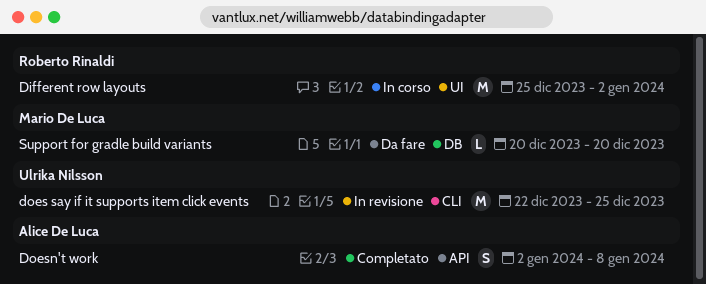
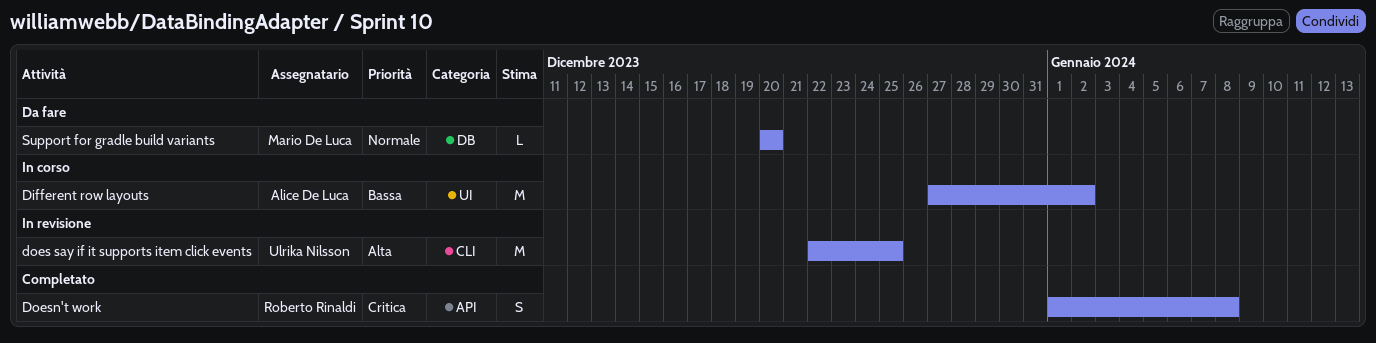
Different row layouts, owner: Roberto Rinaldi -> Alice De Luca
Different row layouts, start: Dec 25 -> Dec 27
Doesn't work, owner: Alice De Luca -> Roberto Rinaldi
Doesn't work, start: Jan 2 -> Jan 1

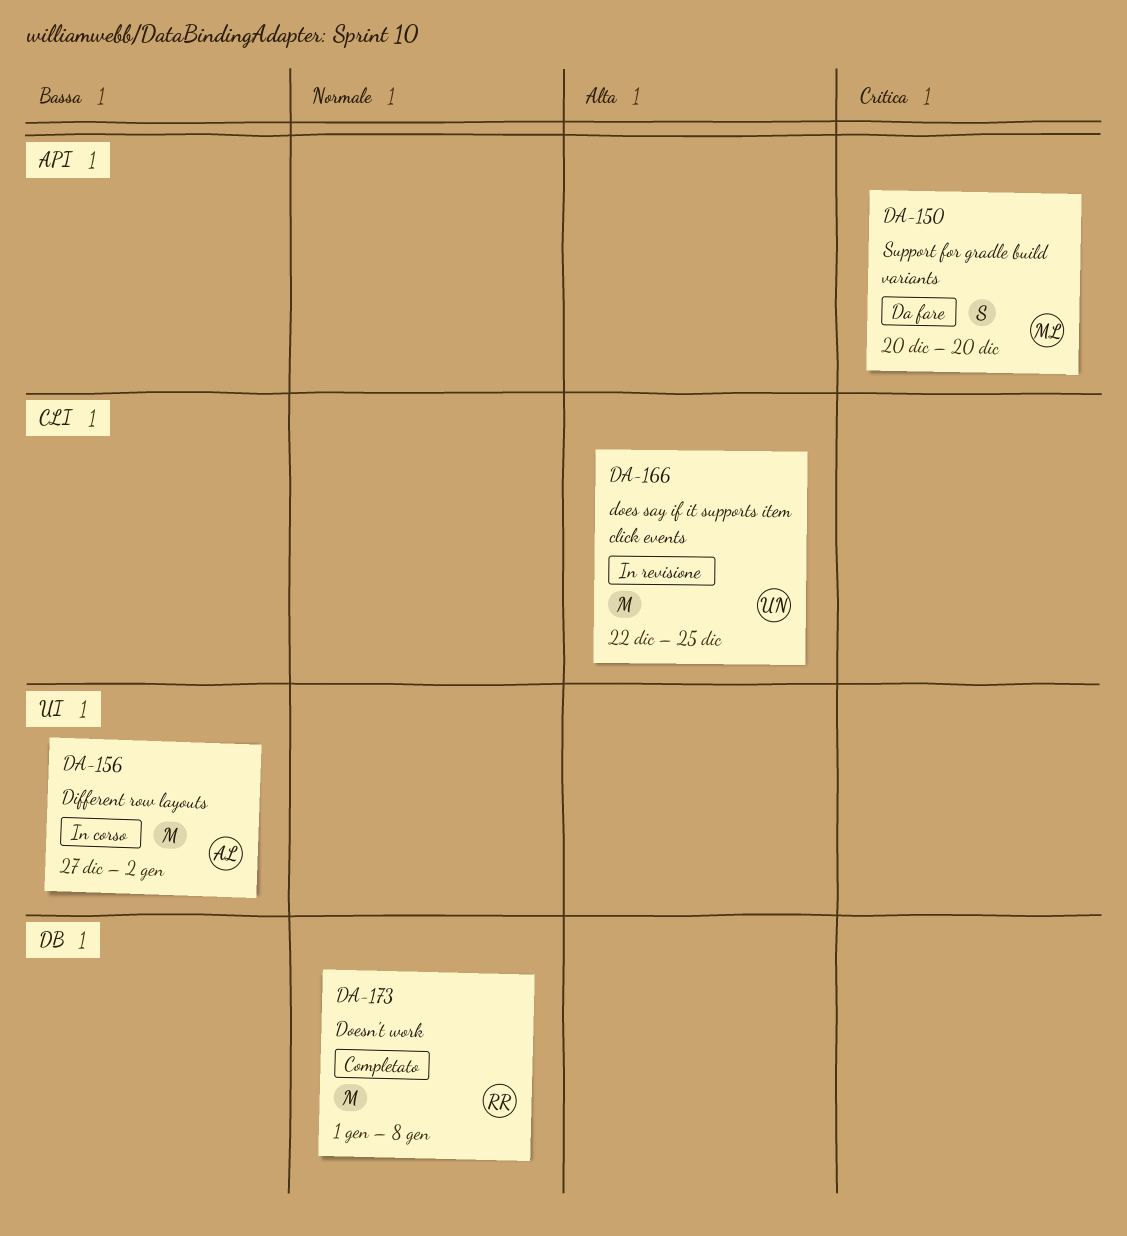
Doesn't work, priority: Critica -> Normale
Doesn't work, label: API -> DB
Doesn't work, estimate: S -> M
Support for gradle build variants, priority: Normale -> Critica
Support for gradle build variants, label: DB -> API
Support for gradle build variants, estimate: L -> S

